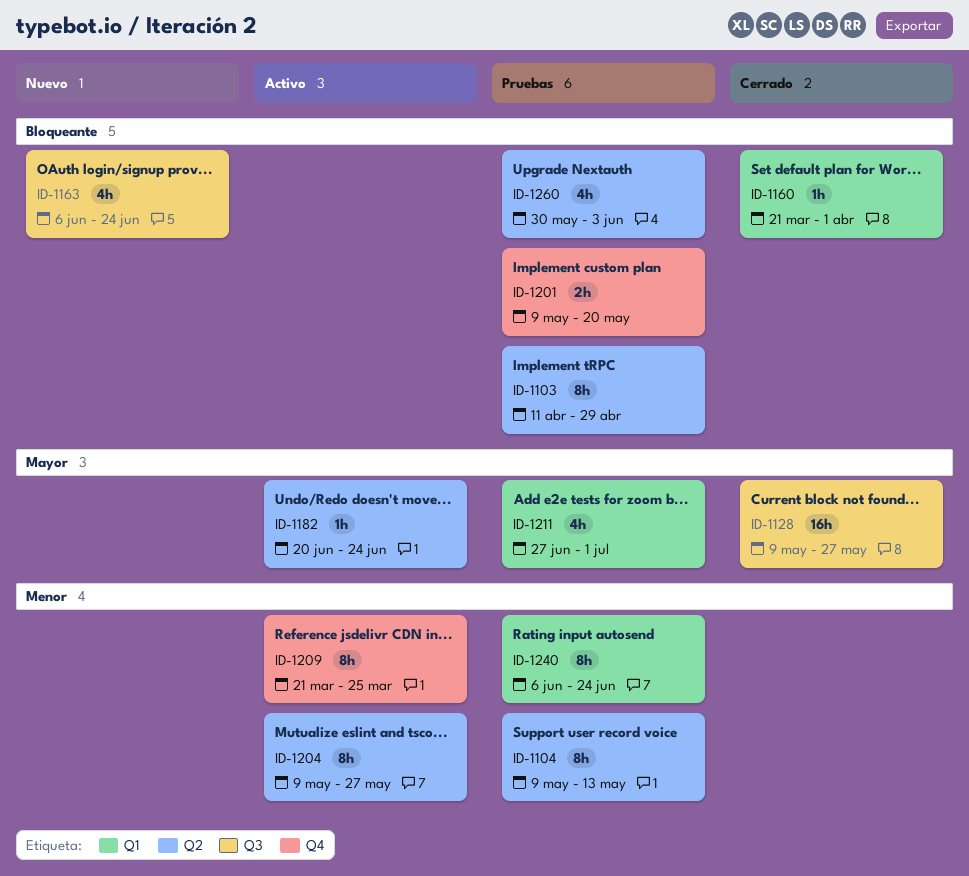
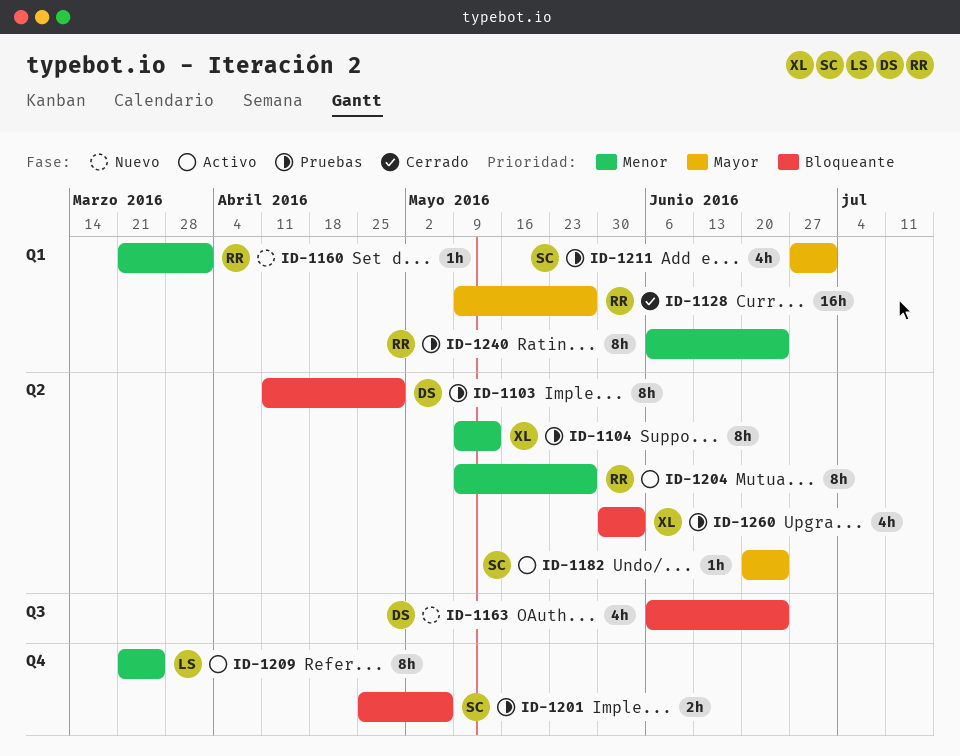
ID-1128, label: Q3 -> Q1
ID-1160, status: Cerrado -> Nuevo
ID-1160, priority: Bloqueante -> Menor
ID-1201, start: May 9 -> Apr 25
ID-1201, due: May 20 -> May 6

